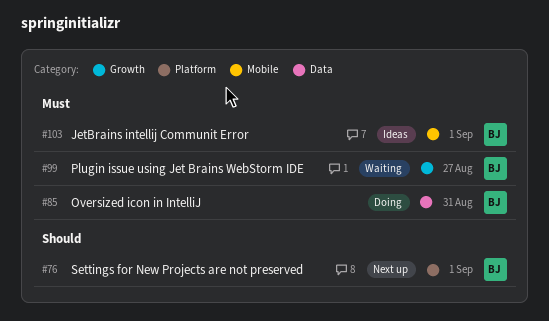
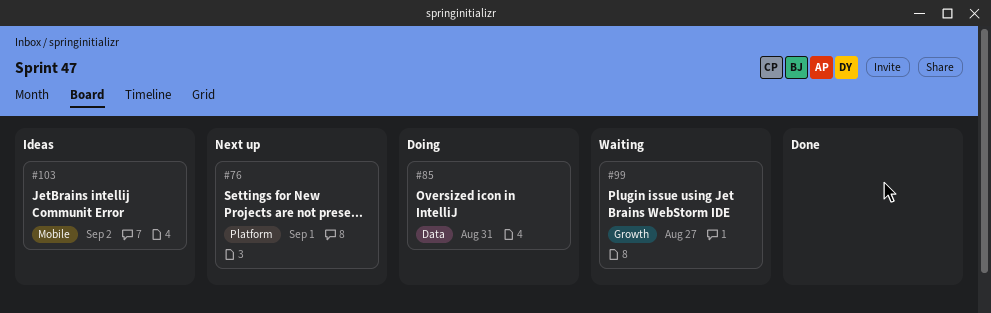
#103, due: Sep 1 -> Sep 2

